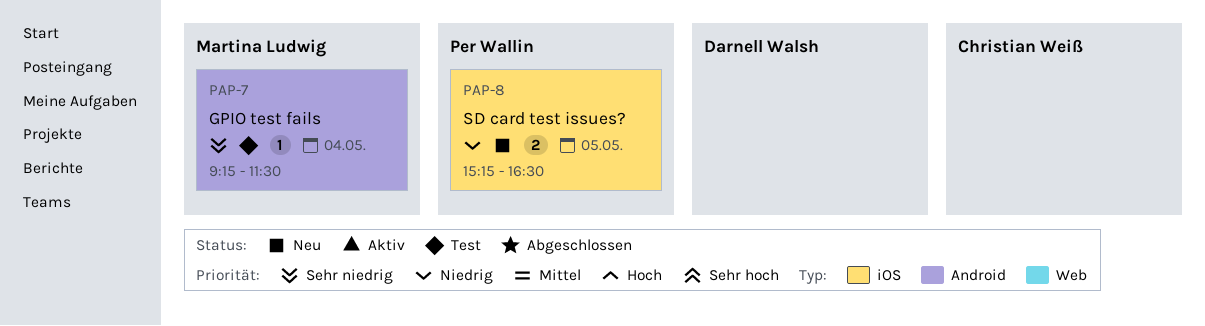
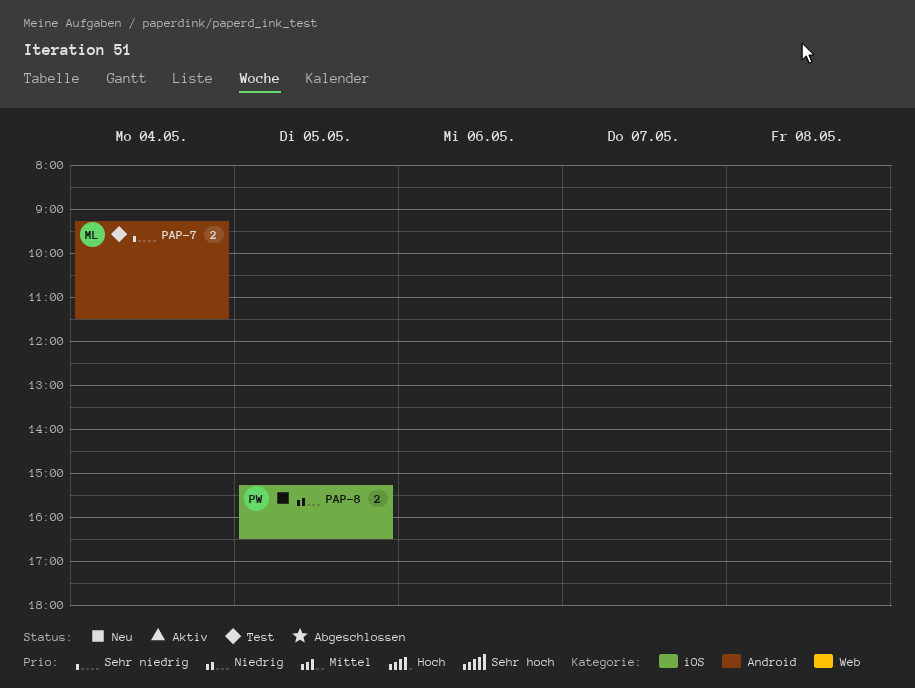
PAP-7, estimate: 1 -> 2

